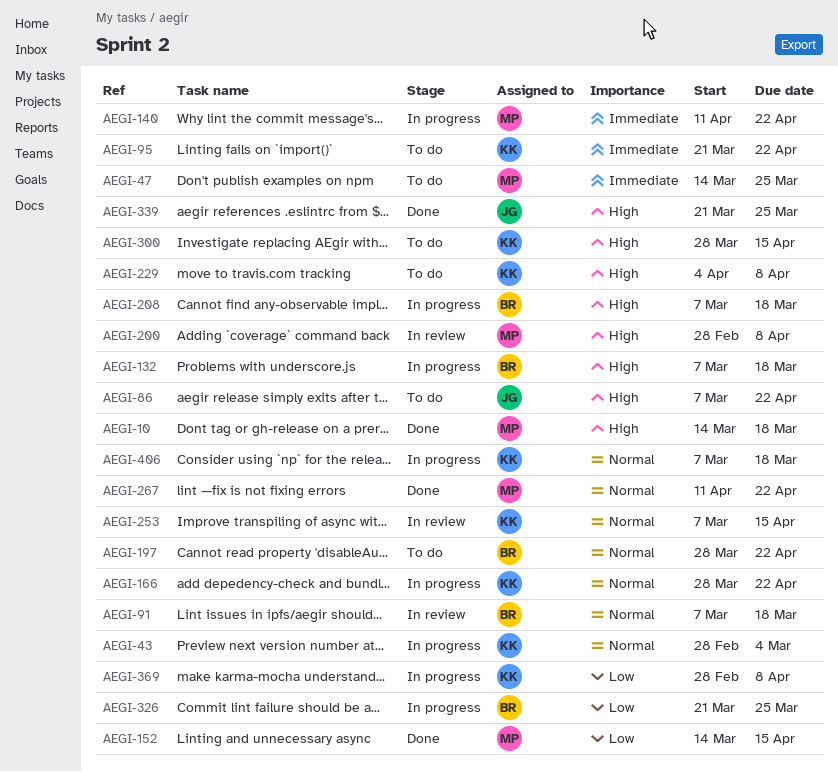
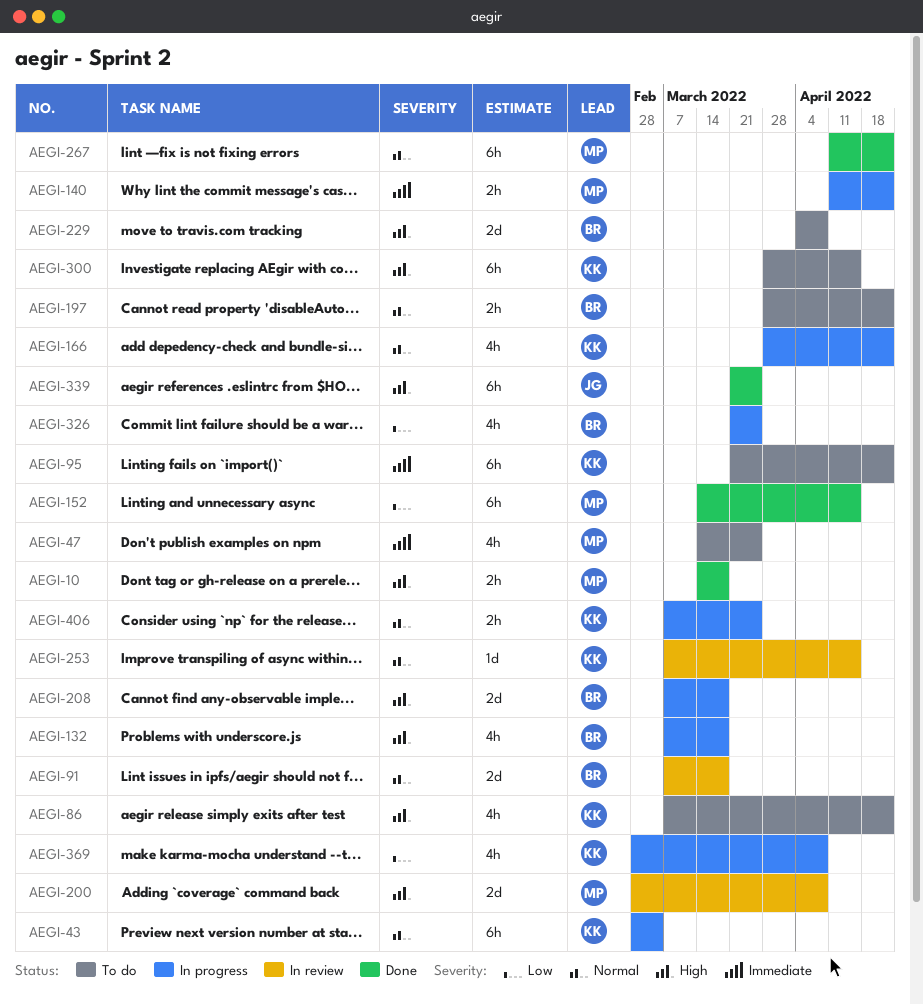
AEGI-86, owner: JG -> KK
AEGI-229, owner: KK -> BR
AEGI-406, due: Mar 18 -> Mar 25

